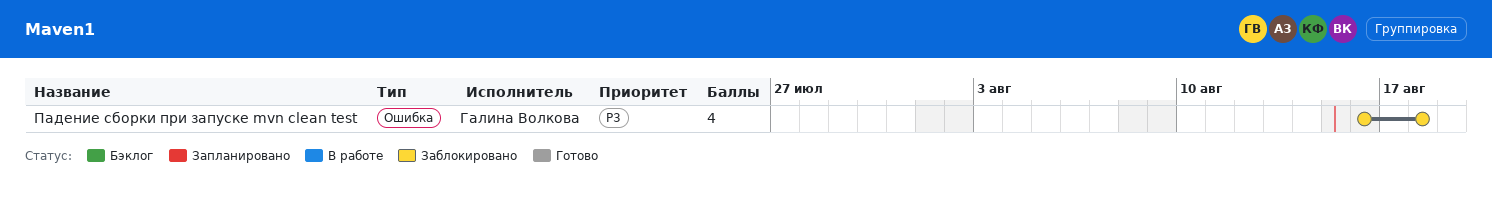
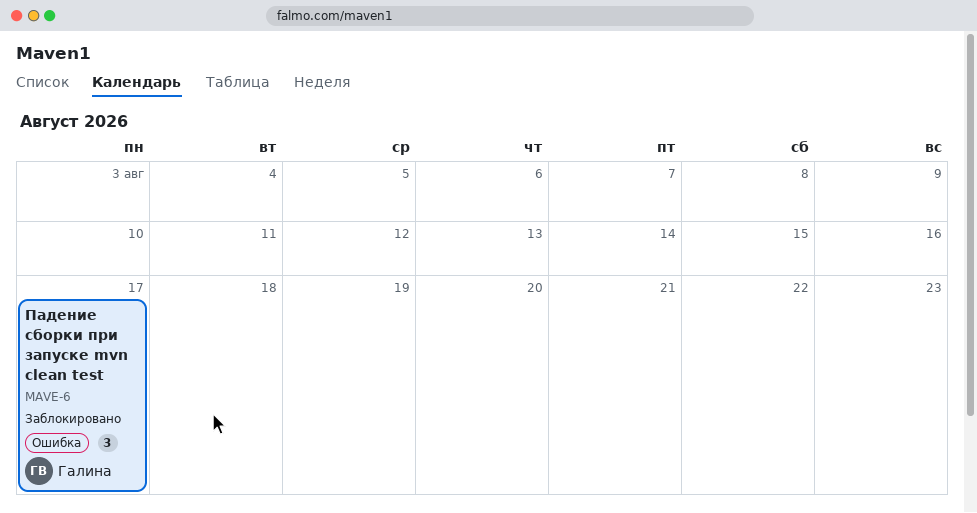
Падение сборки при запуске mvn clean test, estimate: 4 -> 3
Падение сборки при запуске mvn clean test, due: Aug 18 -> Aug 17

